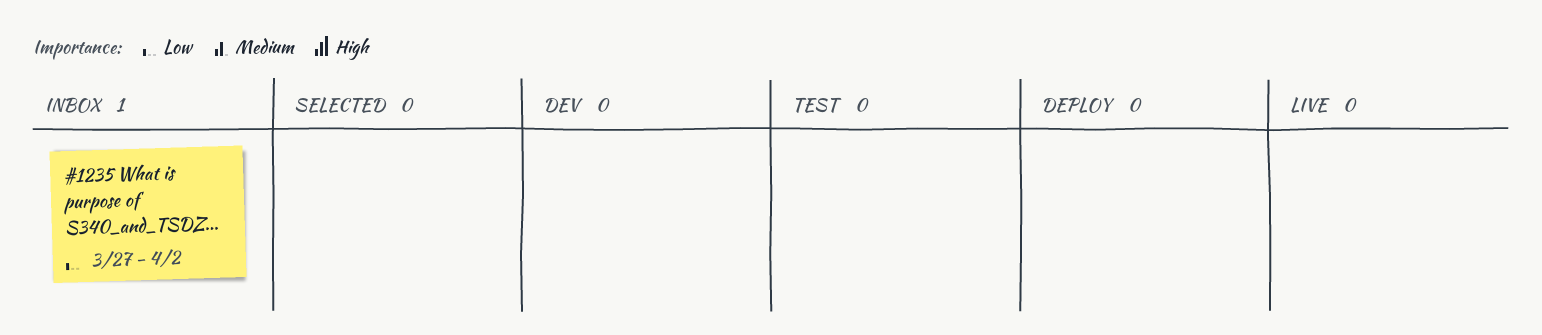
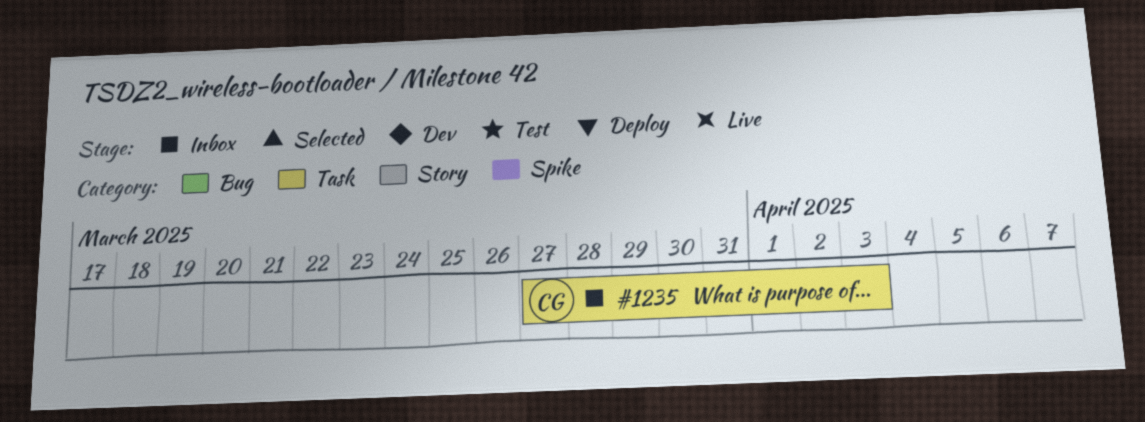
#1235, due: Apr 2 -> Apr 3

